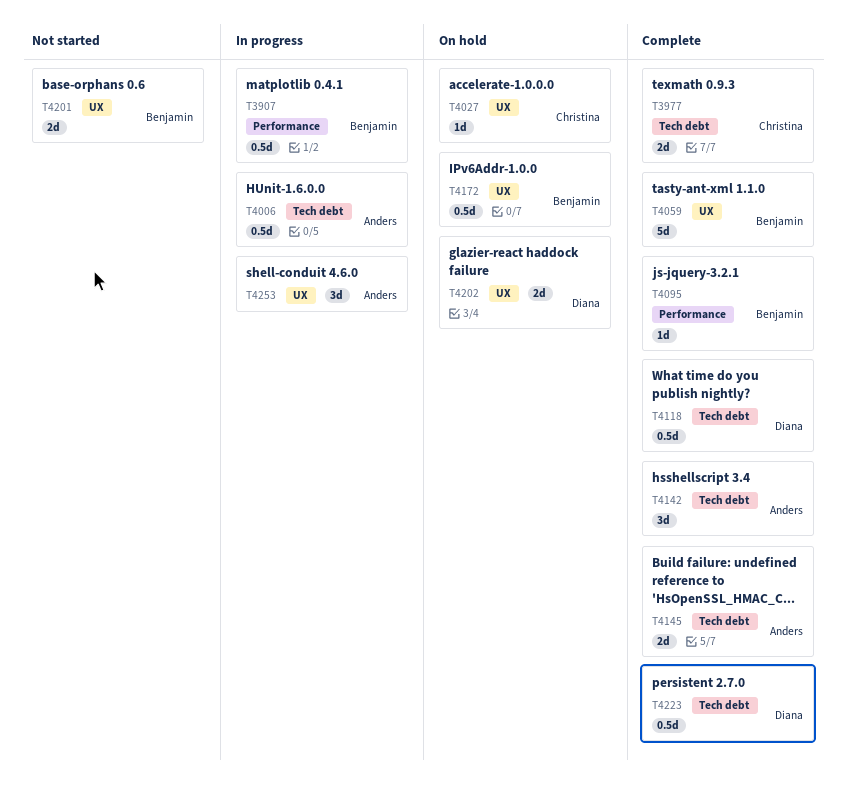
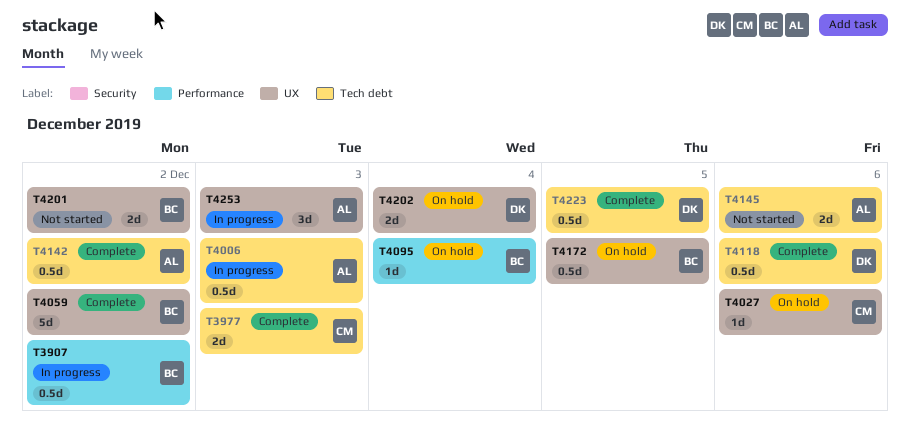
T4095, status: Complete -> On hold
T4142, estimate: 3d -> 0.5d
T4145, status: Complete -> Not started

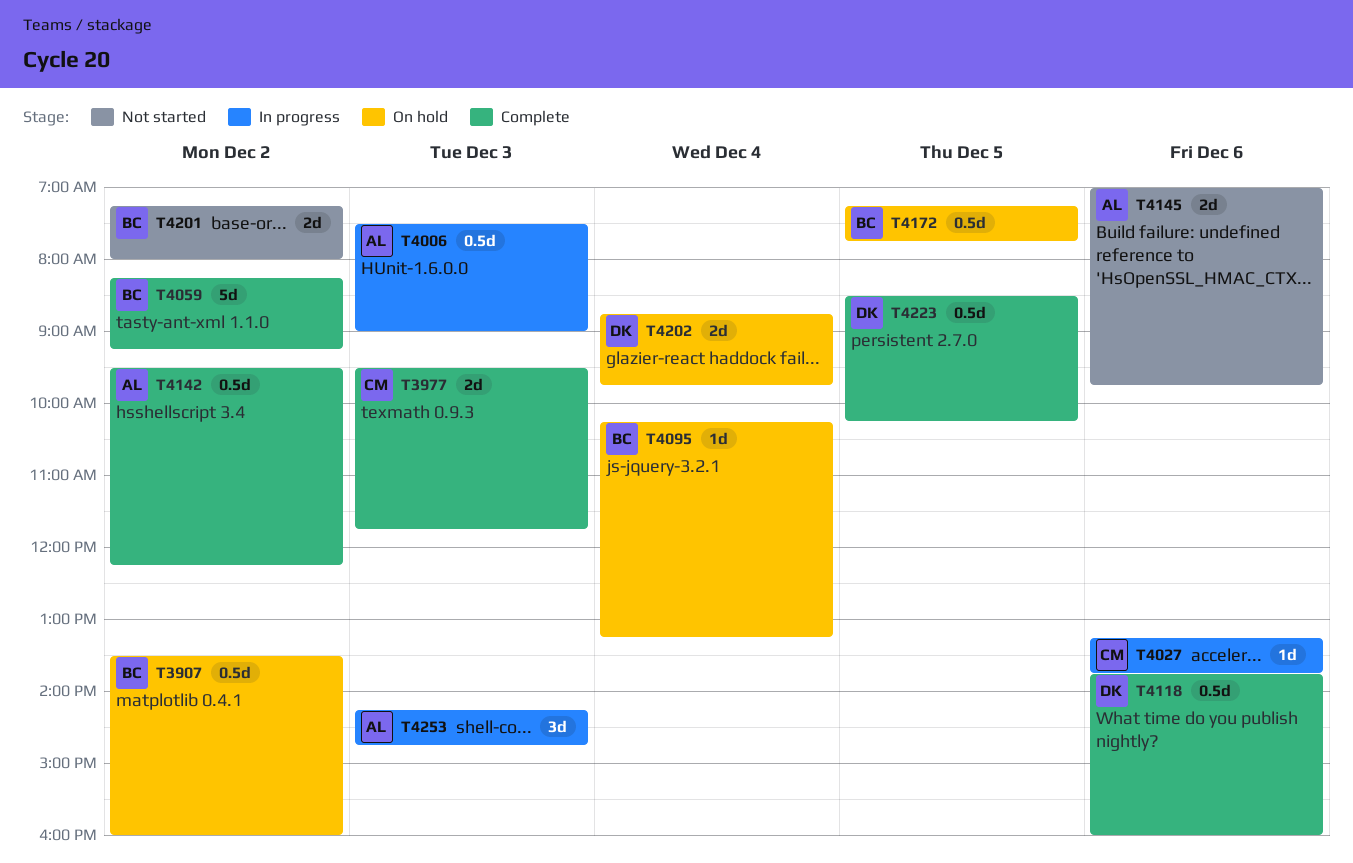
T3907, status: In progress -> On hold
T4027, status: On hold -> In progress

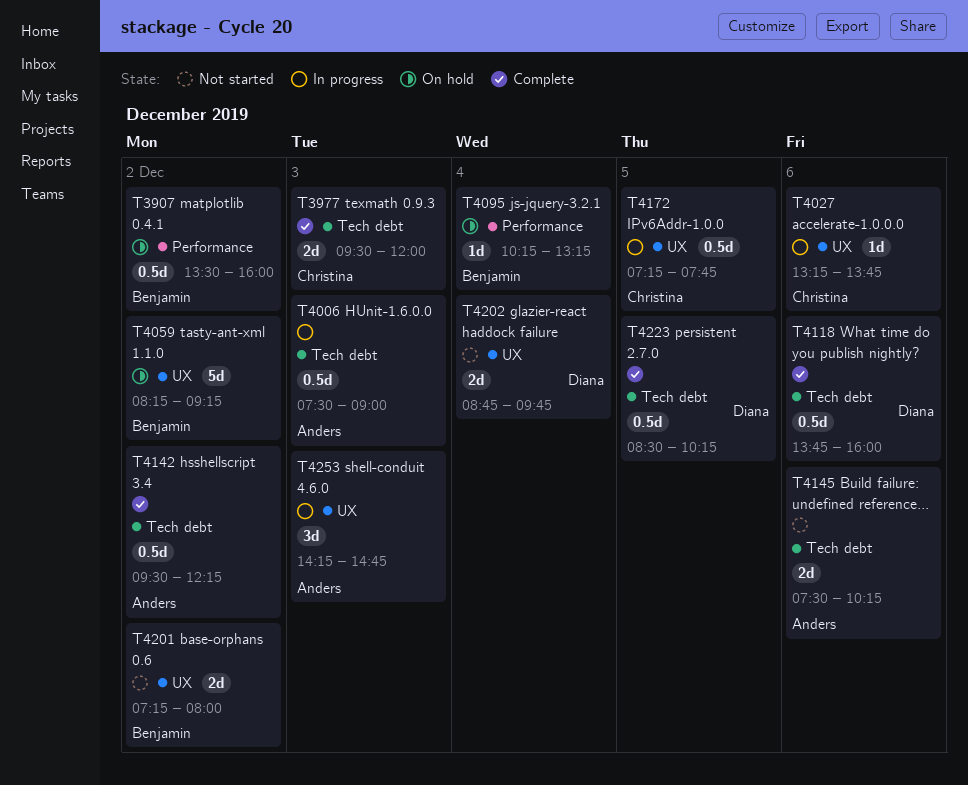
T3977, ends: 11:45 -> 12:00
T4059, status: Complete -> On hold
T4145, begins: 07:00 -> 07:30
T4145, ends: 09:45 -> 10:15
T4172, status: On hold -> In progress
T4172, owner: Benjamin -> Christina
T4202, status: On hold -> Not started

